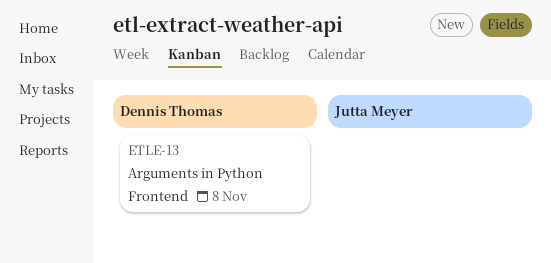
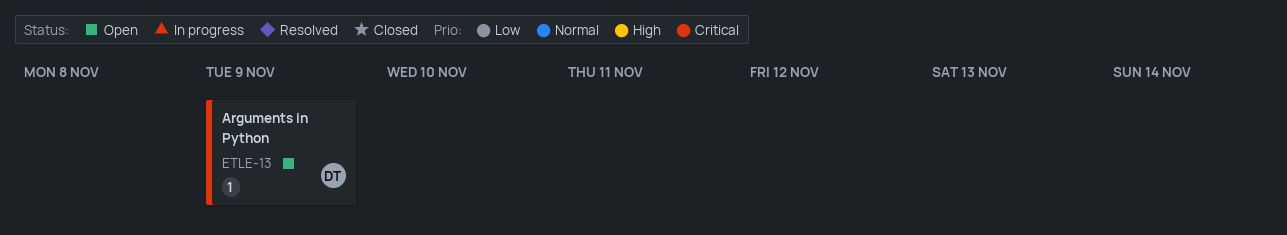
ETLE-13, due: Nov 8 -> Nov 9

